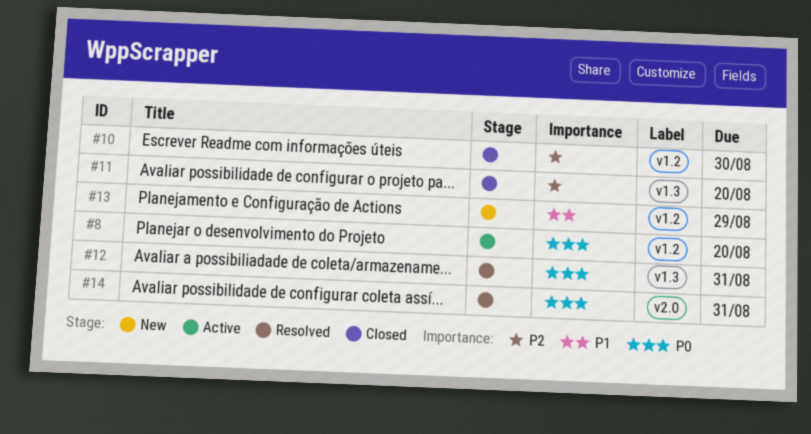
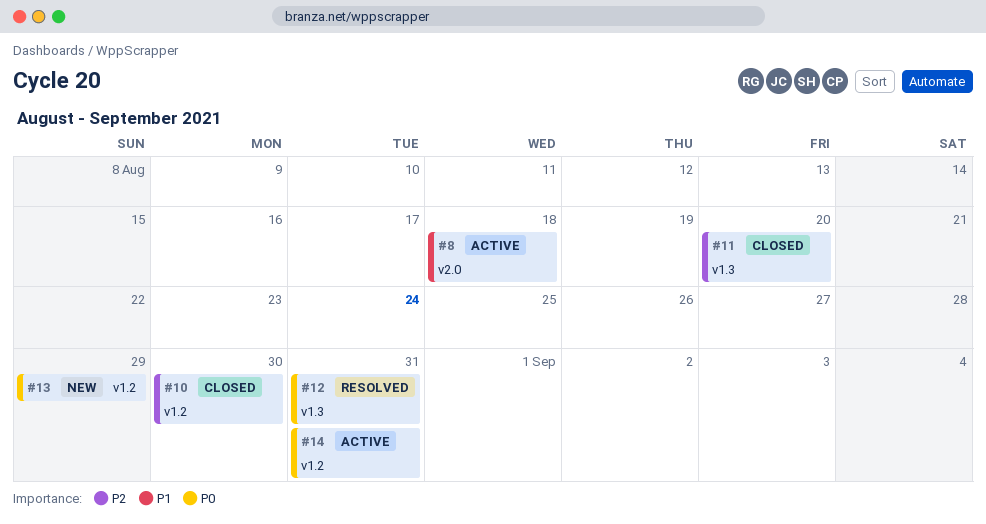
#8, priority: P0 -> P1
#8, label: v1.2 -> v2.0
#8, due: Aug 20 -> Aug 18
#13, priority: P1 -> P0
#14, status: Resolved -> Active
#14, label: v2.0 -> v1.2

